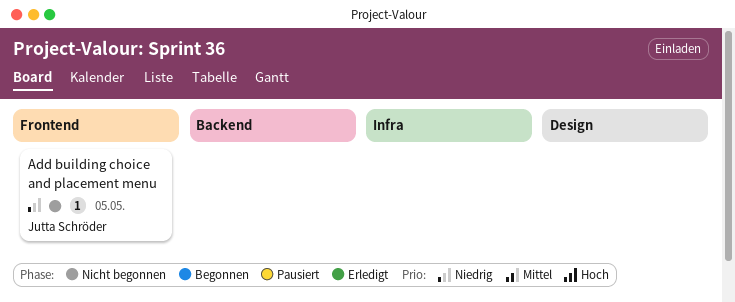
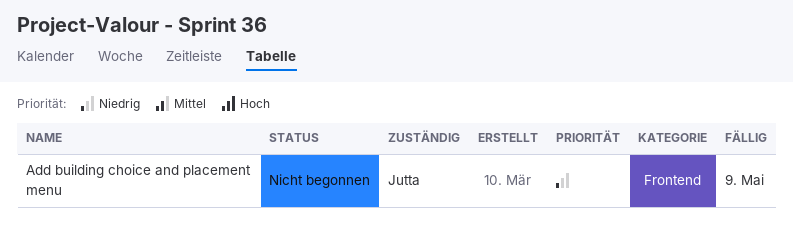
Add building choice and placement menu, due: May 5 -> May 9

